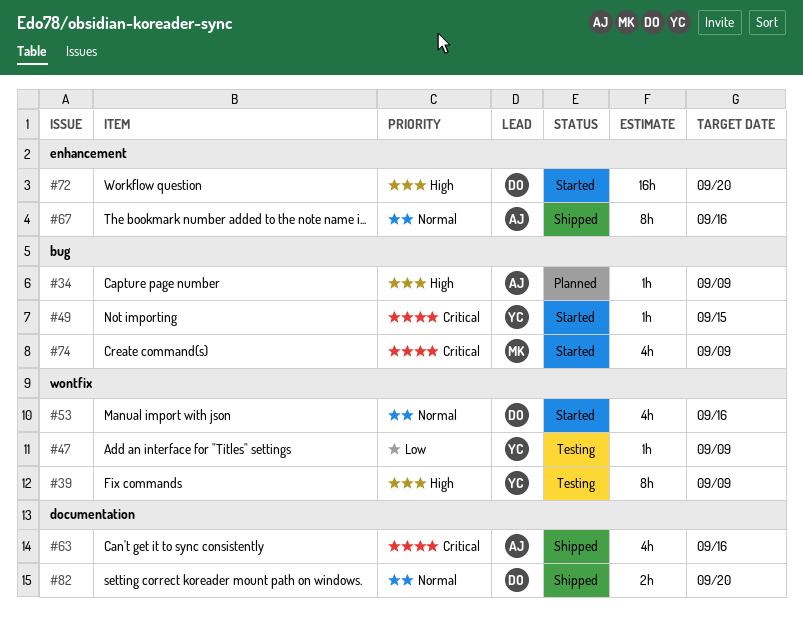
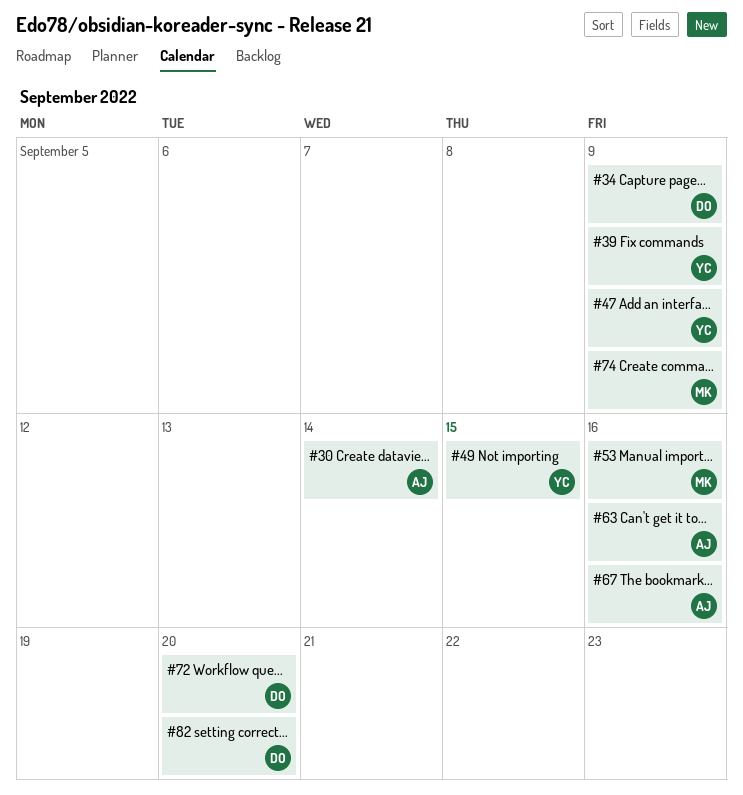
#30: none -> present
#34, owner: AJ -> DO
#53, owner: DO -> MK

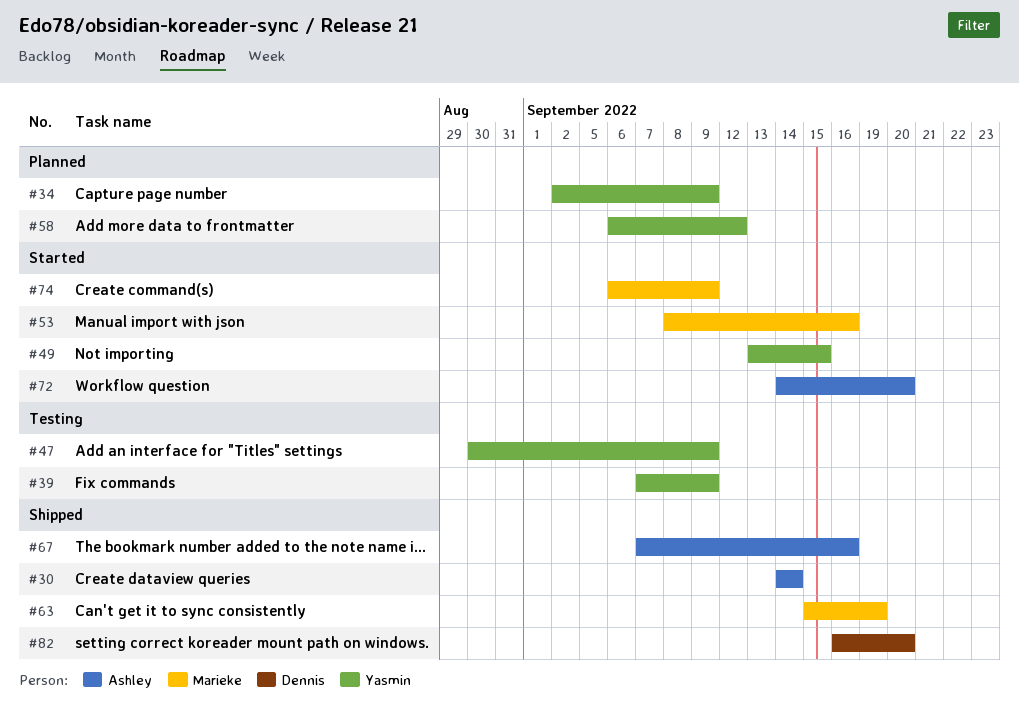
#34, owner: Dennis -> Yasmin
#58: none -> present
#63, owner: Ashley -> Marieke
#63, due: Sep 16 -> Sep 19
#72, owner: Dennis -> Ashley

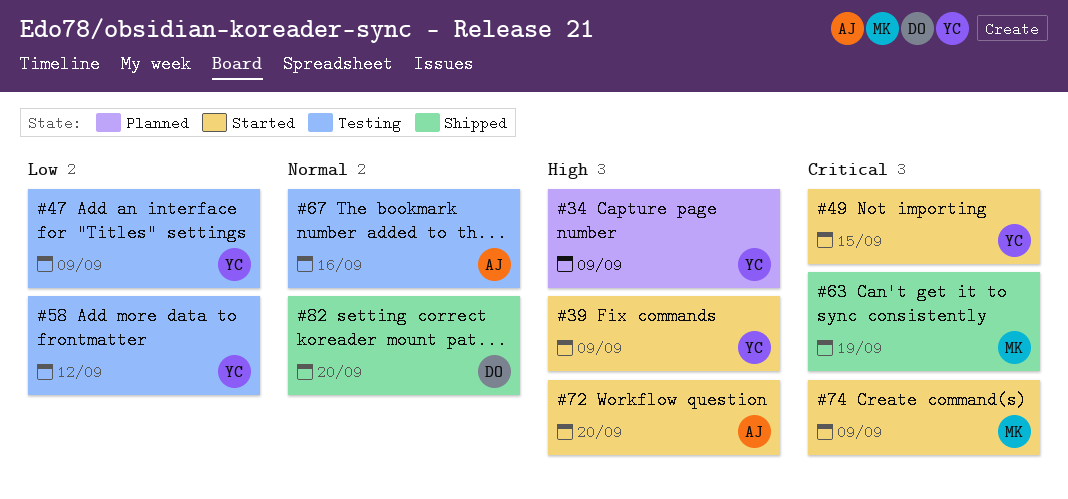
#30: present -> none
#39, status: Testing -> Started
#53: present -> none
#58, status: Planned -> Testing
#67, status: Shipped -> Testing

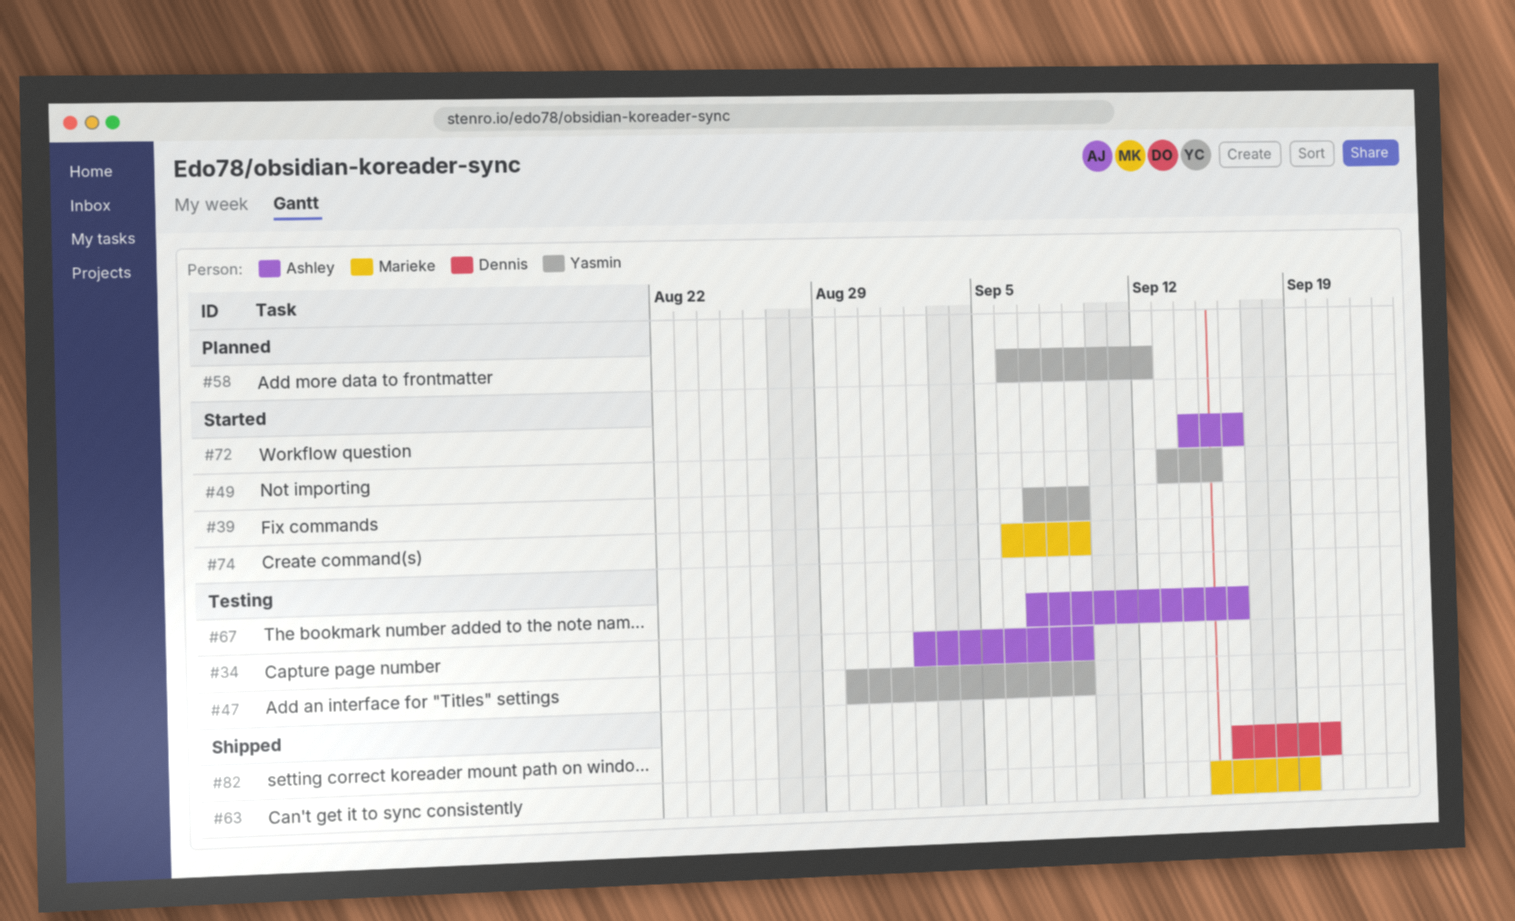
#34, status: Planned -> Testing
#34, owner: Yasmin -> Ashley
#58, status: Testing -> Planned
#72, due: Sep 20 -> Sep 16

